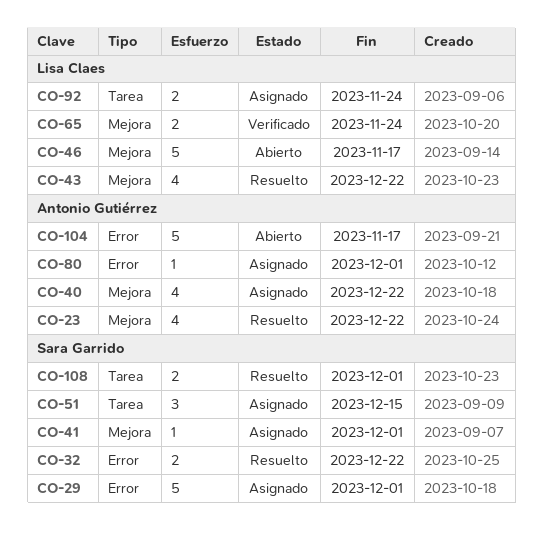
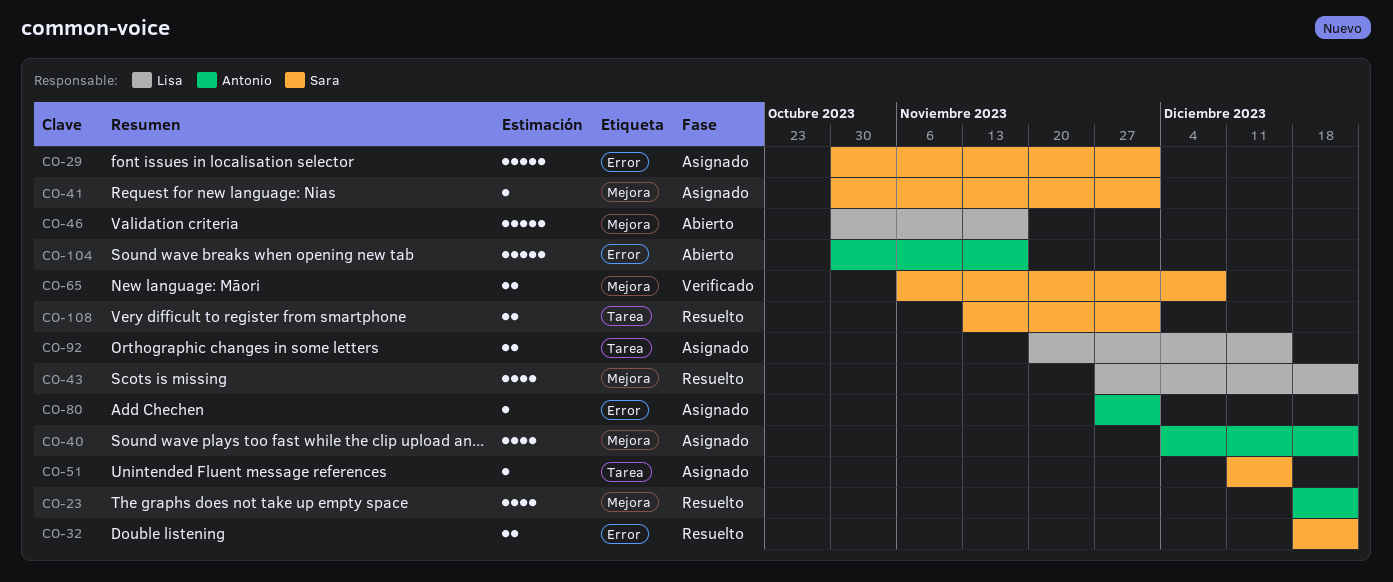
CO-51, estimate: 3 -> 1
CO-65, owner: Lisa Claes -> Sara Garrido
CO-65, due: Nov 24 -> Dec 8
CO-92, due: Nov 24 -> Dec 15

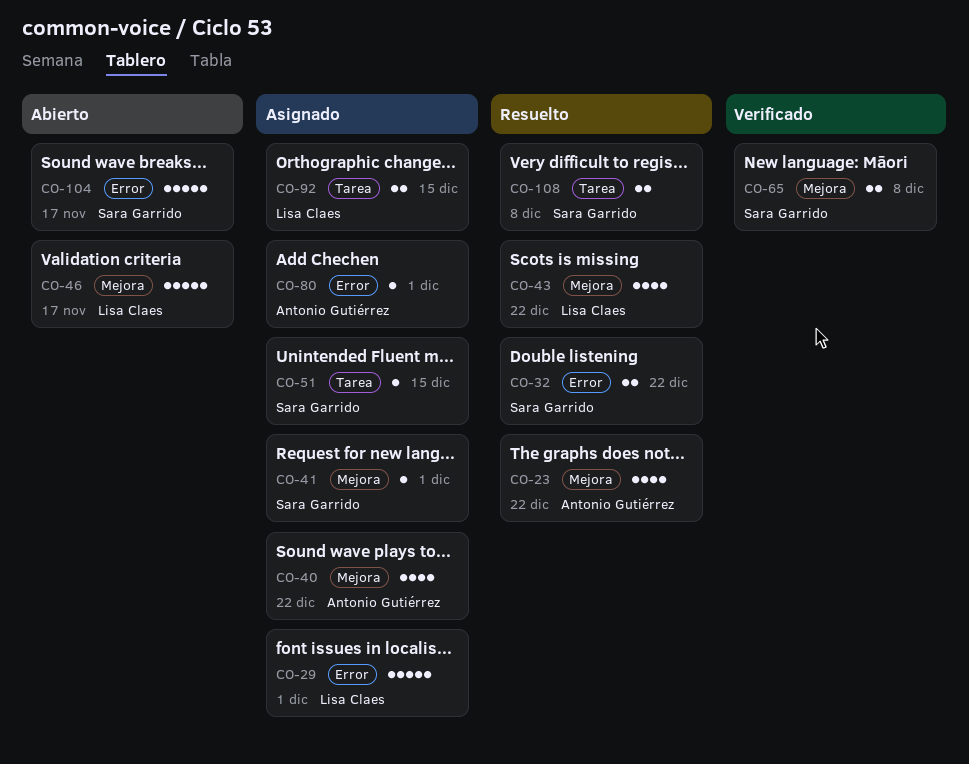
CO-29, owner: Sara Garrido -> Lisa Claes
CO-104, owner: Antonio Gutiérrez -> Sara Garrido
CO-108, due: Dec 1 -> Dec 8

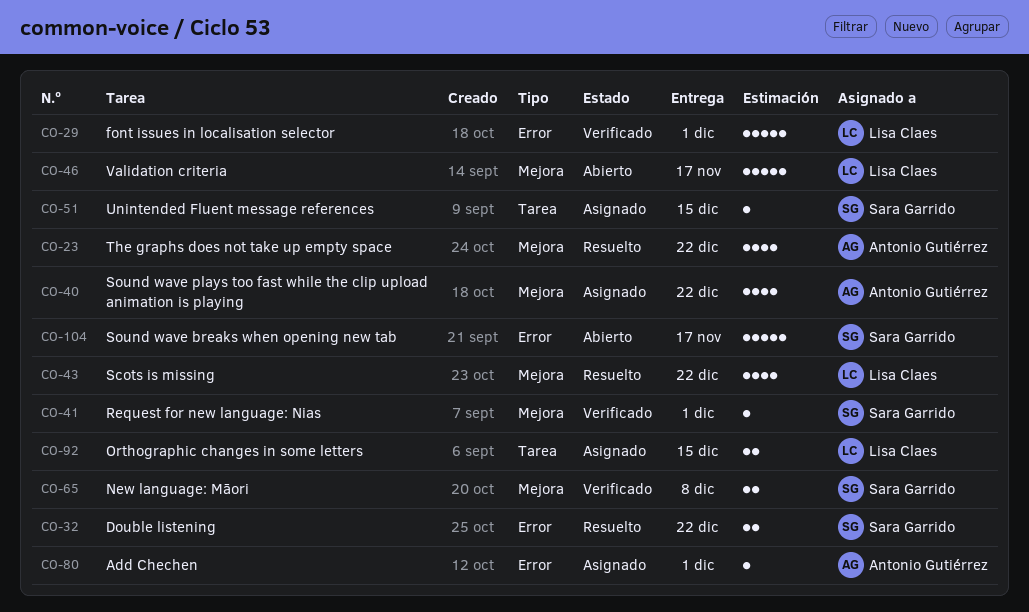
CO-29, status: Asignado -> Verificado
CO-41, status: Asignado -> Verificado
CO-108: present -> none

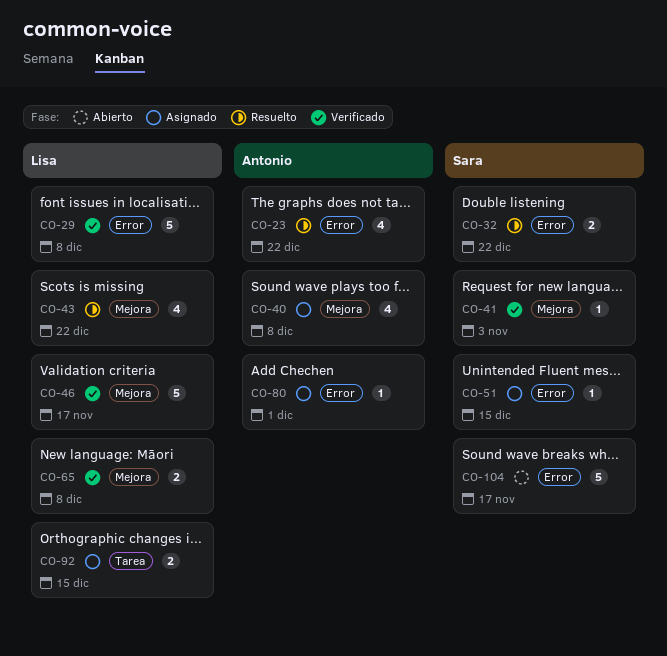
CO-23, label: Mejora -> Error
CO-29, due: Dec 1 -> Dec 8
CO-40, due: Dec 22 -> Dec 8
CO-41, due: Dec 1 -> Nov 3
CO-46, status: Abierto -> Verificado
CO-51, label: Tarea -> Error
CO-65, owner: Sara Garrido -> Lisa Claes

